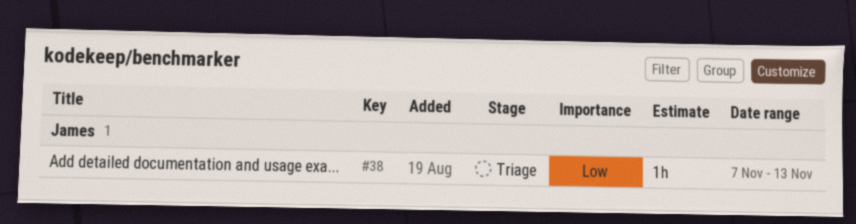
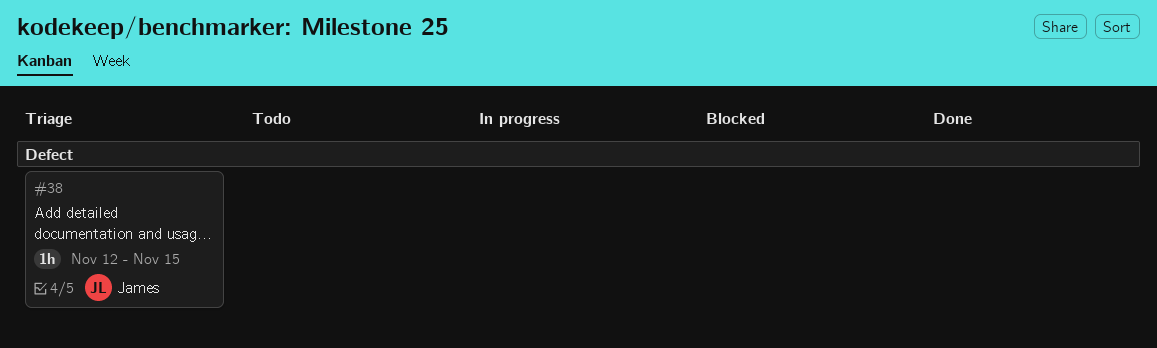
#38, start: Nov 7 -> Nov 12
#38, due: Nov 13 -> Nov 15

